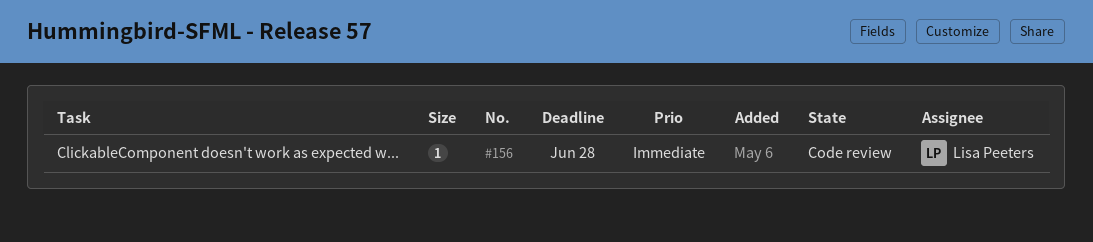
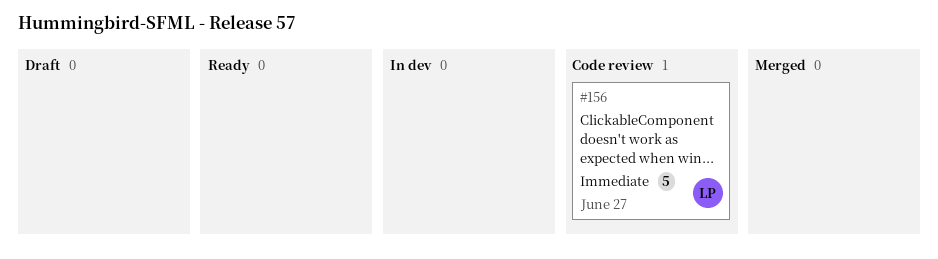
#156, estimate: 1 -> 5
#156, due: Jun 28 -> Jun 27

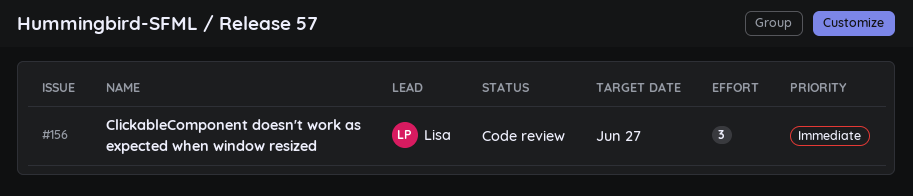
#156, estimate: 5 -> 3

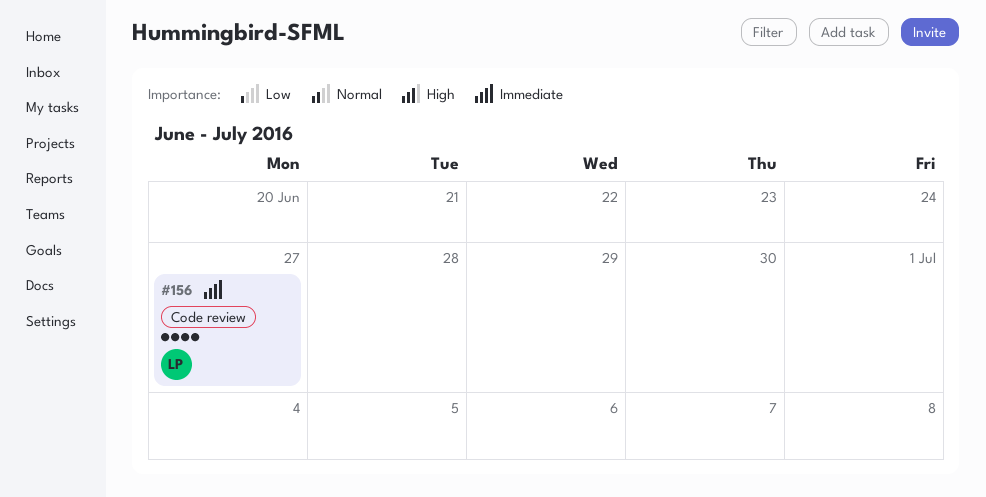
#156, estimate: 3 -> 4

